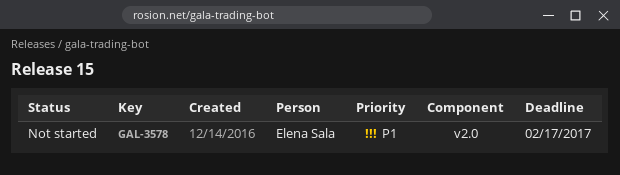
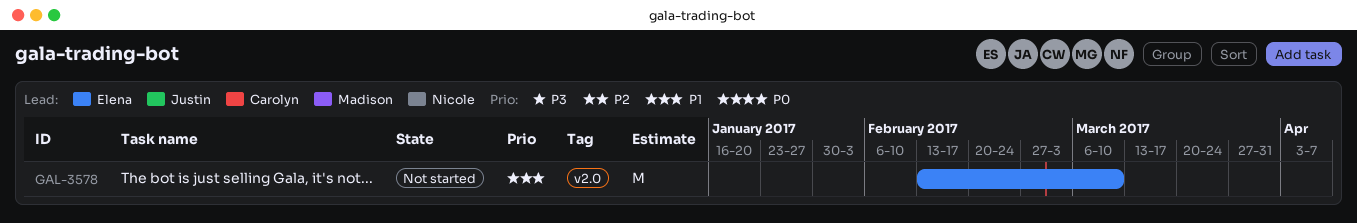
GAL-3578, due: Feb 17 -> Mar 10

